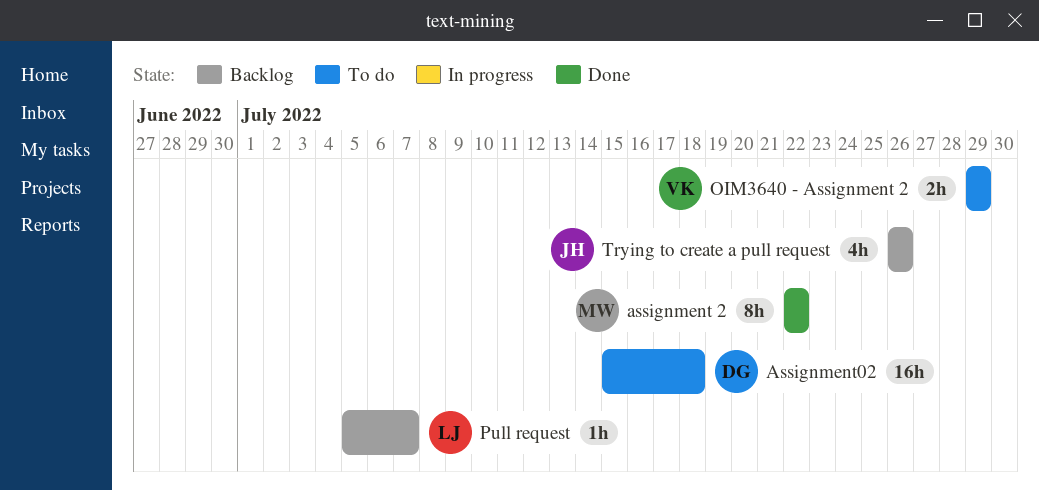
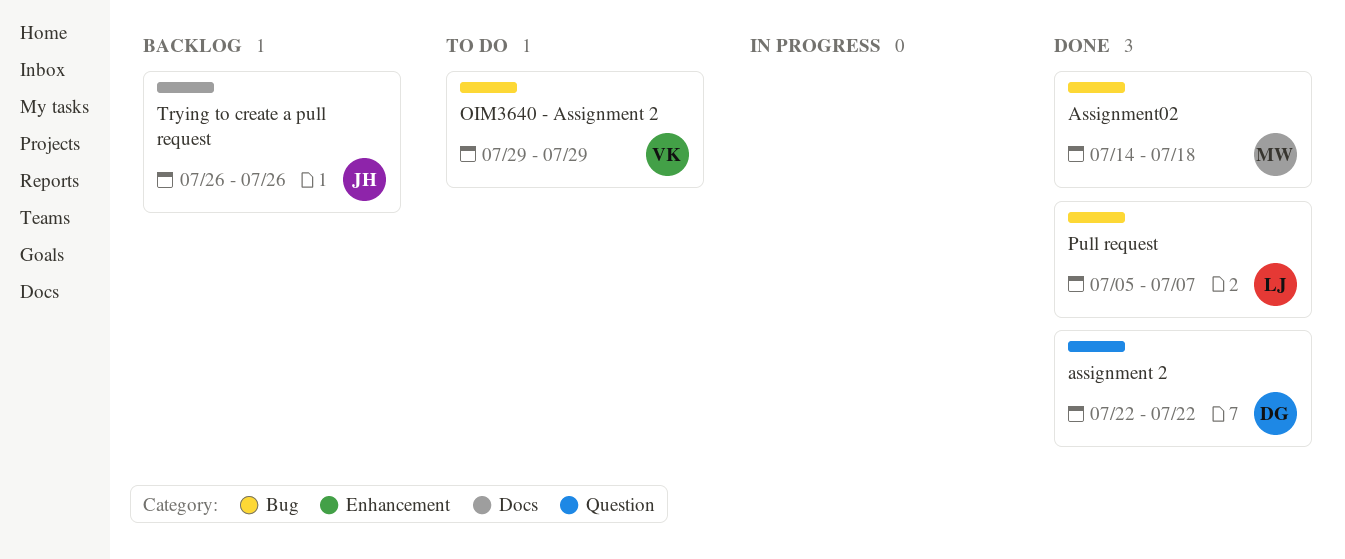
assignment 2, owner: MW -> DG
Assignment02, status: To do -> Done
Assignment02, owner: DG -> MW
Assignment02, start: Jul 15 -> Jul 14
Pull request, status: Backlog -> Done

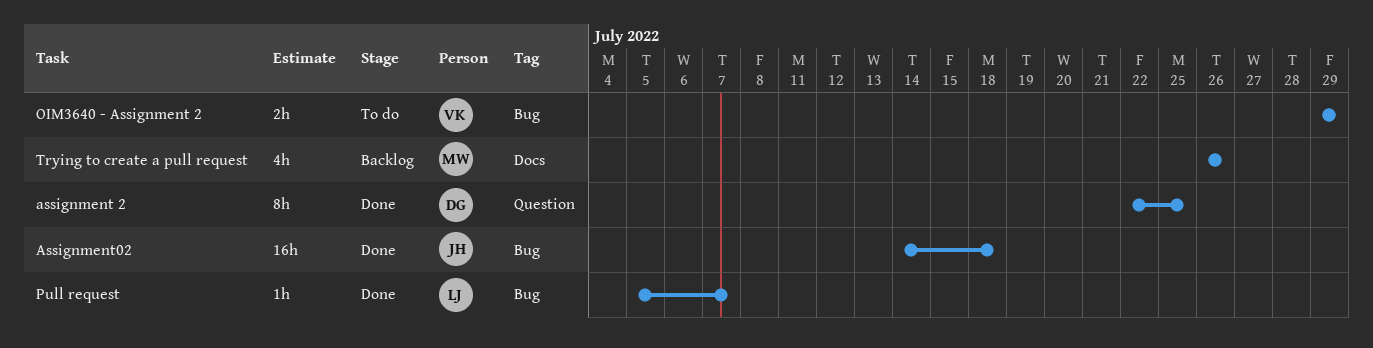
assignment 2, due: Jul 22 -> Jul 25
Assignment02, owner: MW -> JH
Trying to create a pull request, owner: JH -> MW

